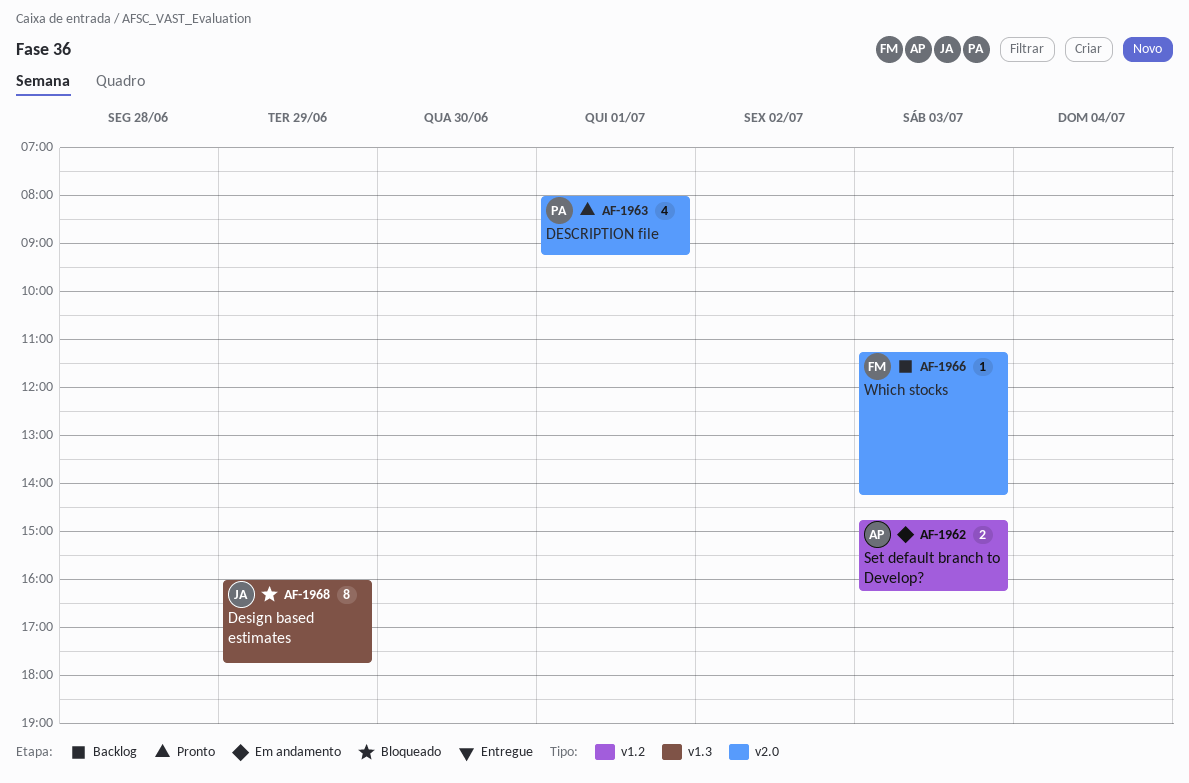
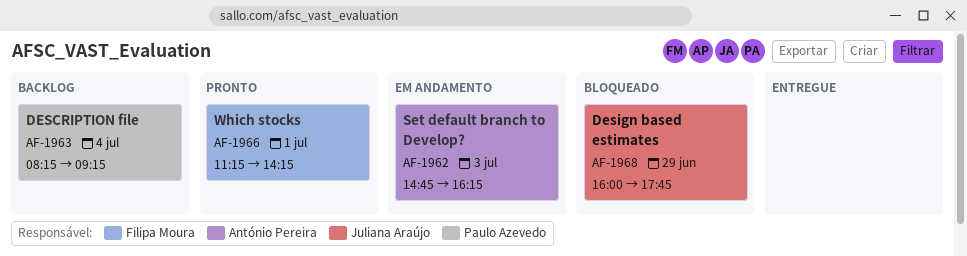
AF-1963, status: Pronto -> Backlog
AF-1963, day: Jul 1 -> Jul 4
AF-1963, begins: 08:00 -> 08:15
AF-1966, status: Backlog -> Pronto
AF-1966, day: Jul 3 -> Jul 1

